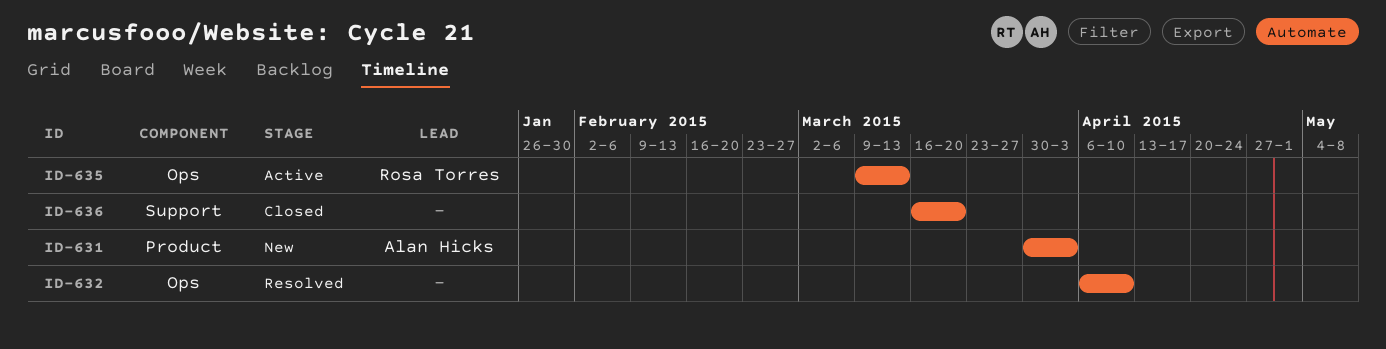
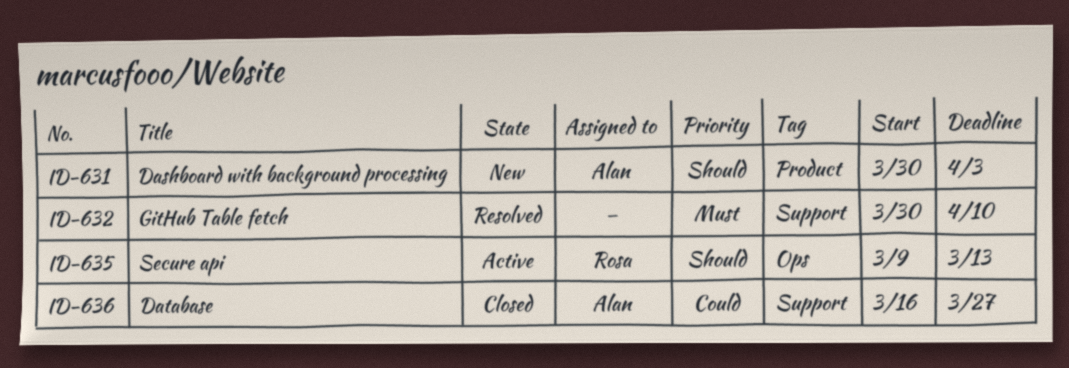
ID-632, label: Ops -> Support
ID-632, start: Apr 6 -> Mar 30
ID-636, owner: none -> Alan Hicks
ID-636, due: Mar 20 -> Mar 27

